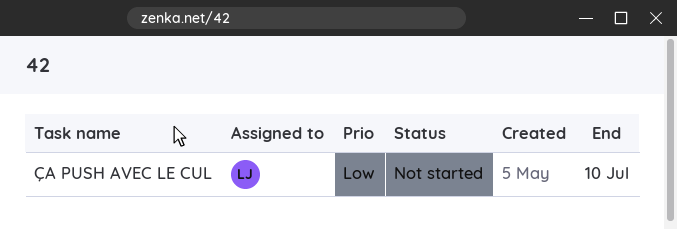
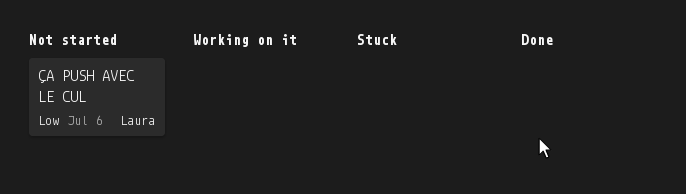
ÇA PUSH AVEC LE CUL, due: Jul 10 -> Jul 6

